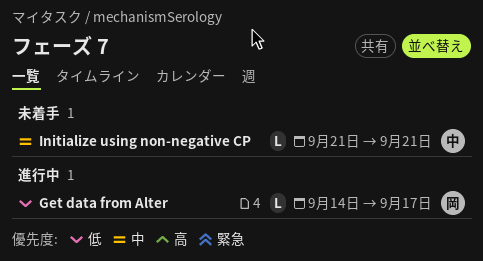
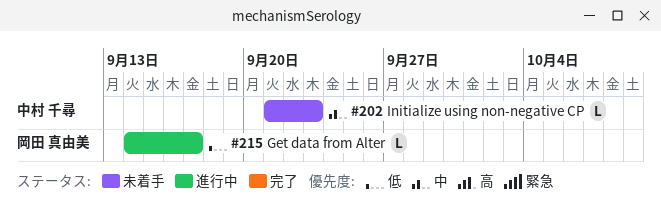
Initialize using non-negative CP, due: Sep 21 -> Sep 23

